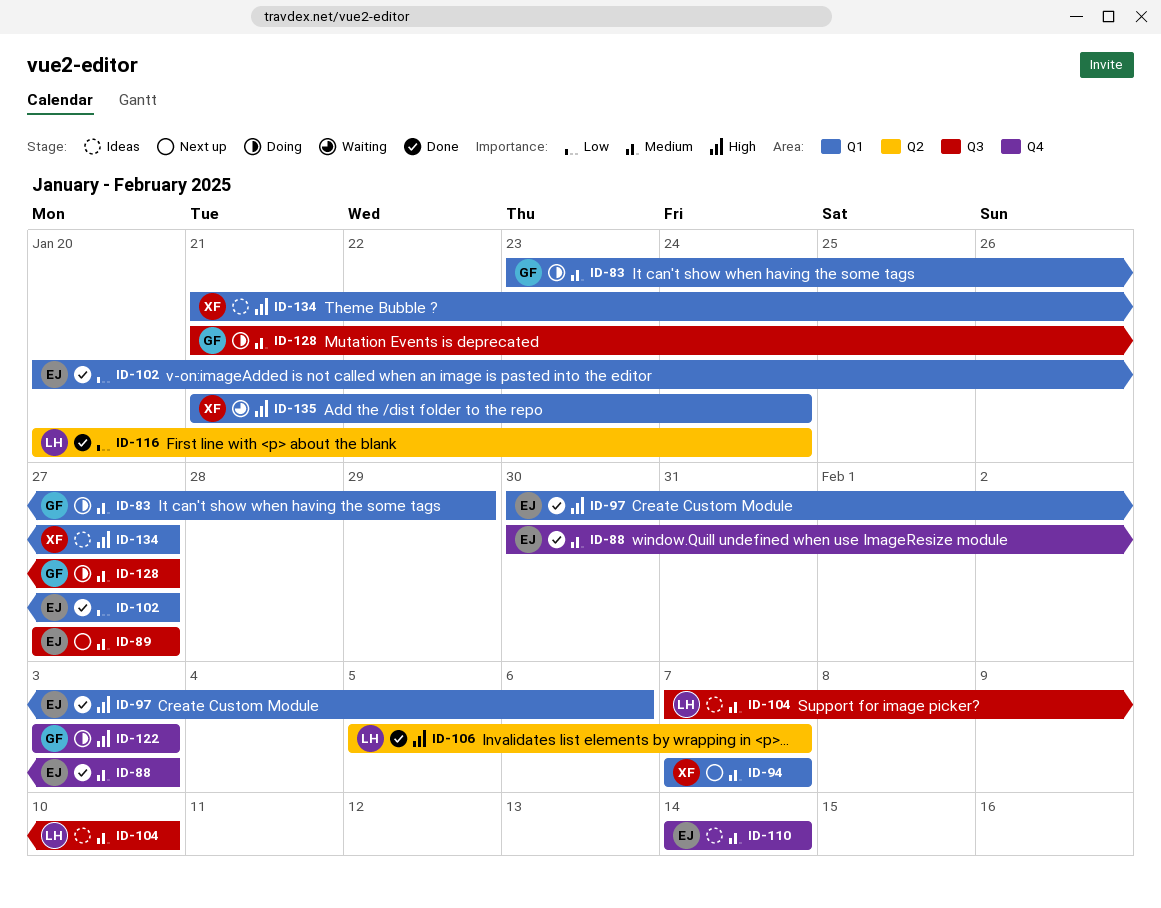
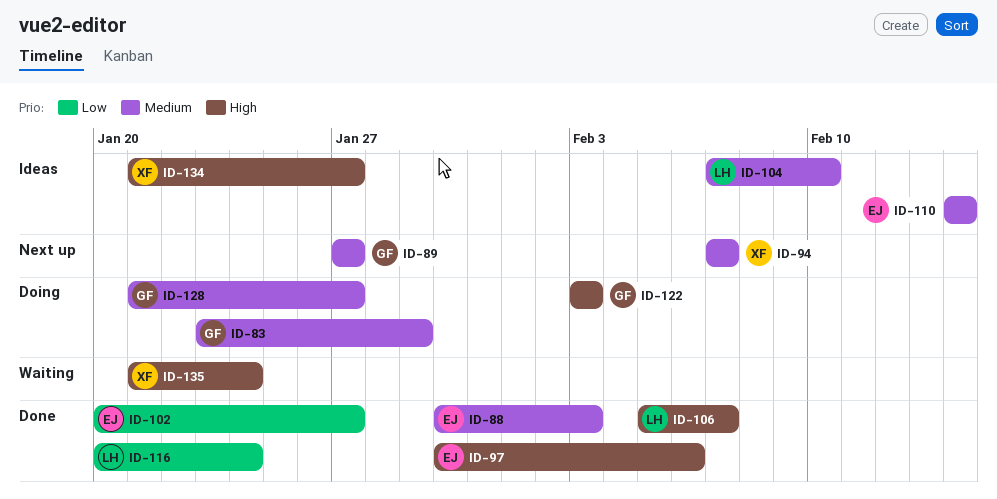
ID-89, owner: EJ -> GF

